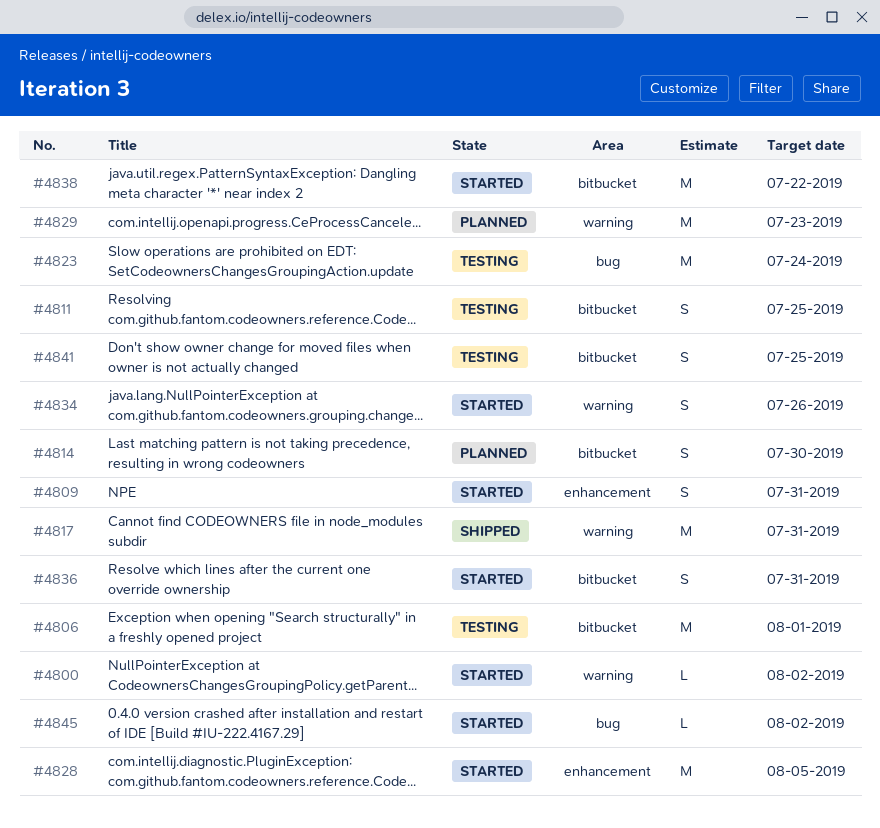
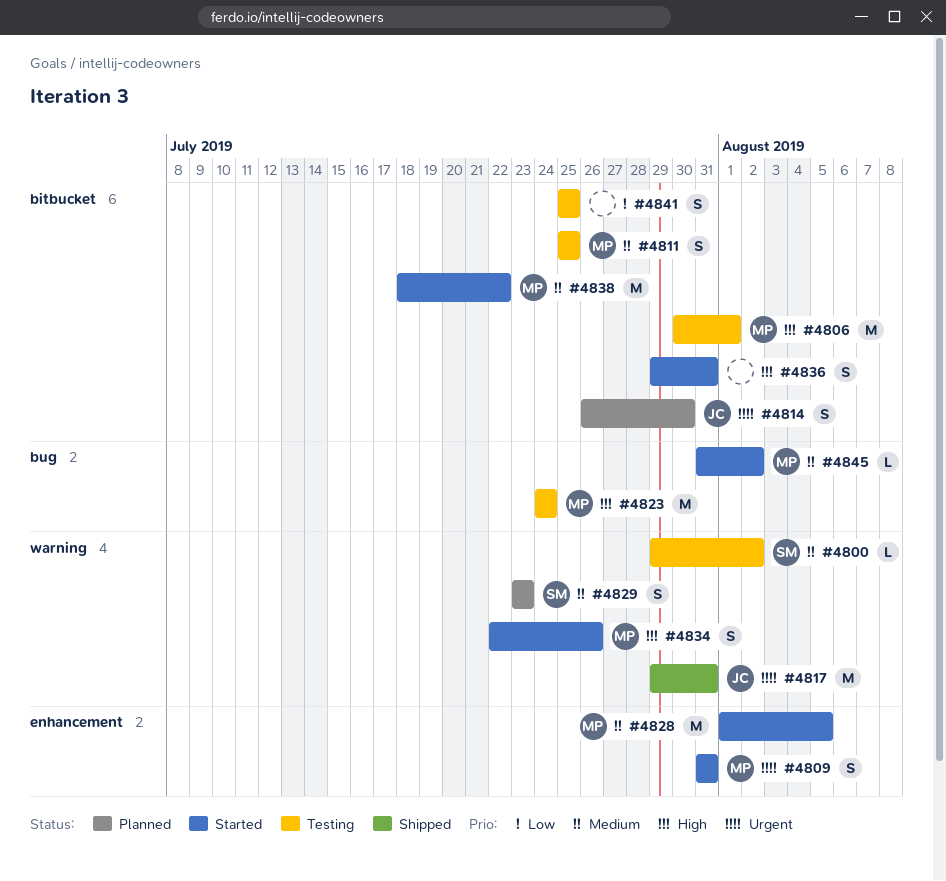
#4800, status: Started -> Testing
#4829, estimate: M -> S

